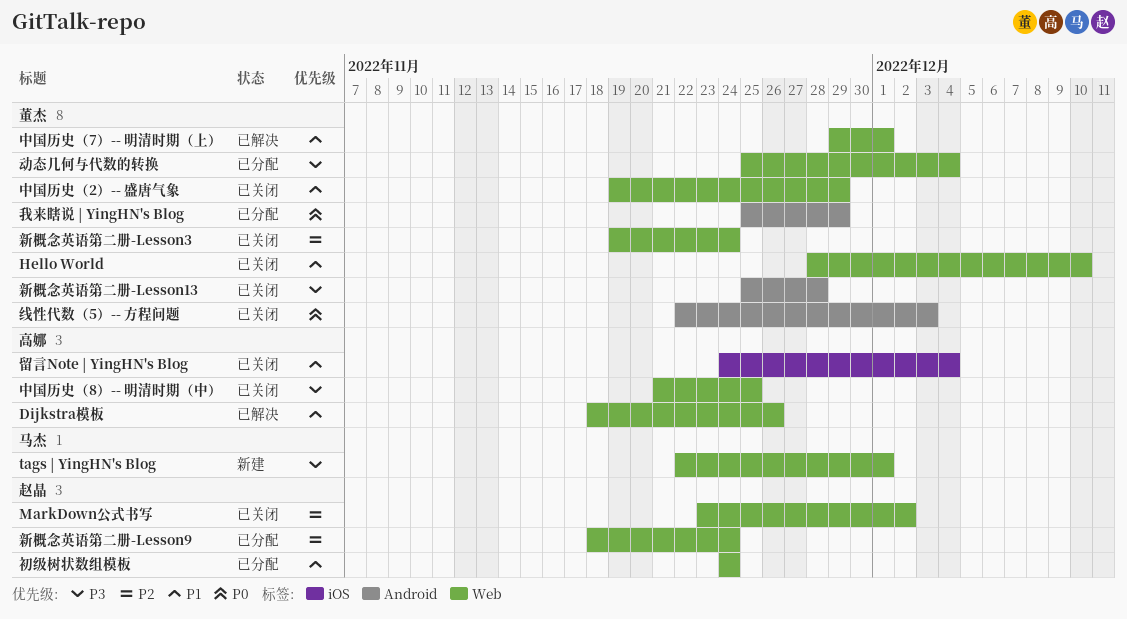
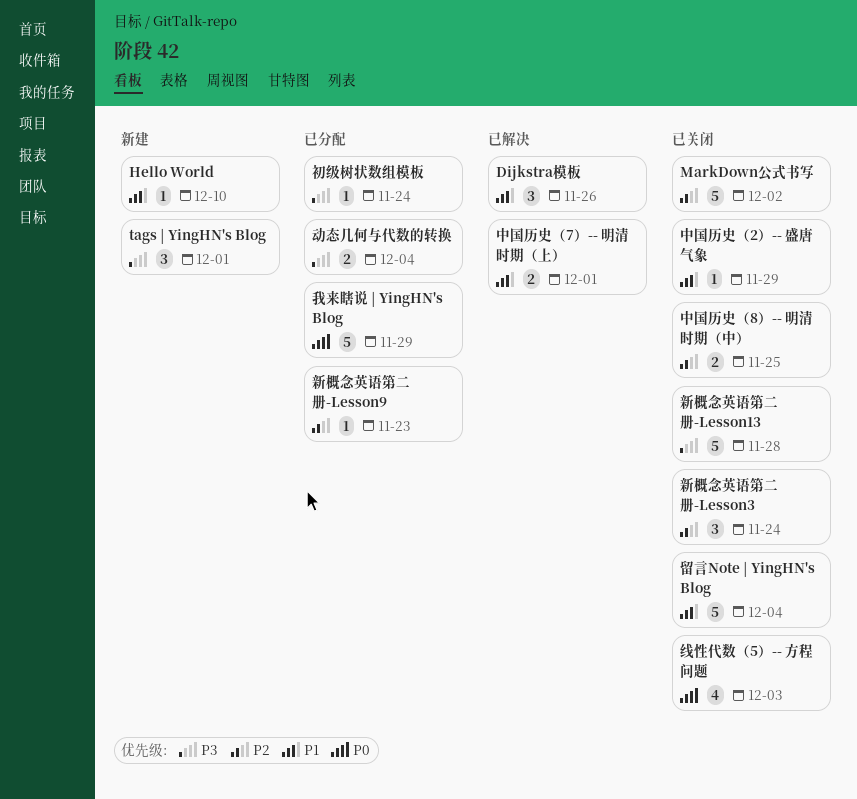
Hello World, status: 已关闭 -> 新建
中国历史（8）-- 明清时期（中）, priority: P3 -> P2
初级树状数组模板, priority: P1 -> P3
新概念英语第二册-Lesson9, due: Nov 24 -> Nov 23

